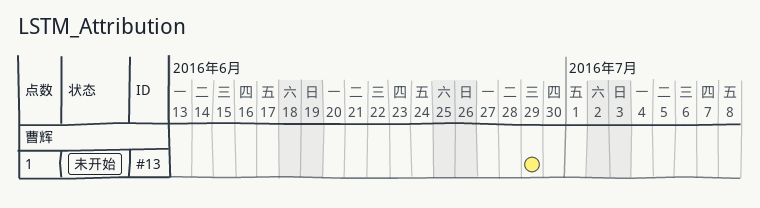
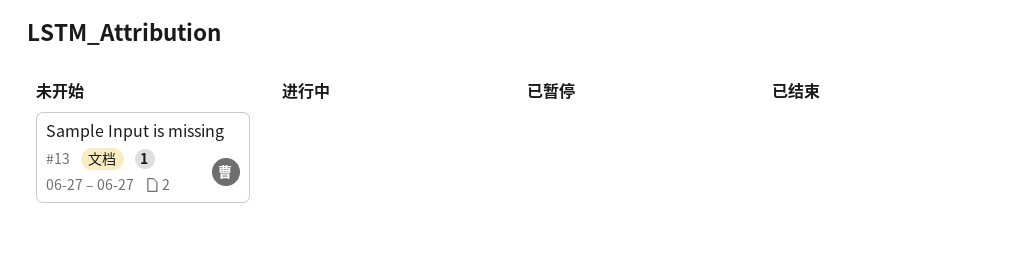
#13, start: Jun 29 -> Jun 27
#13, due: Jun 29 -> Jun 27

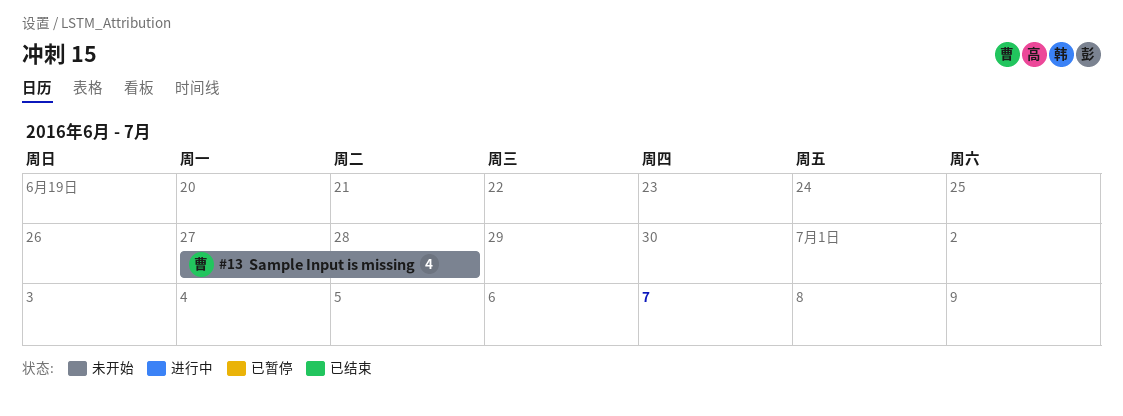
#13, estimate: 1 -> 4
#13, due: Jun 27 -> Jun 28

